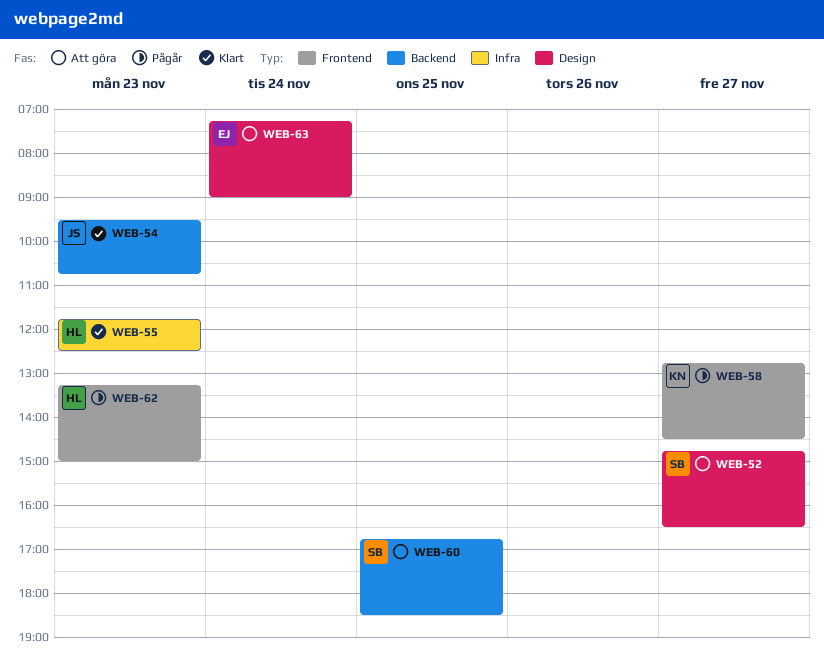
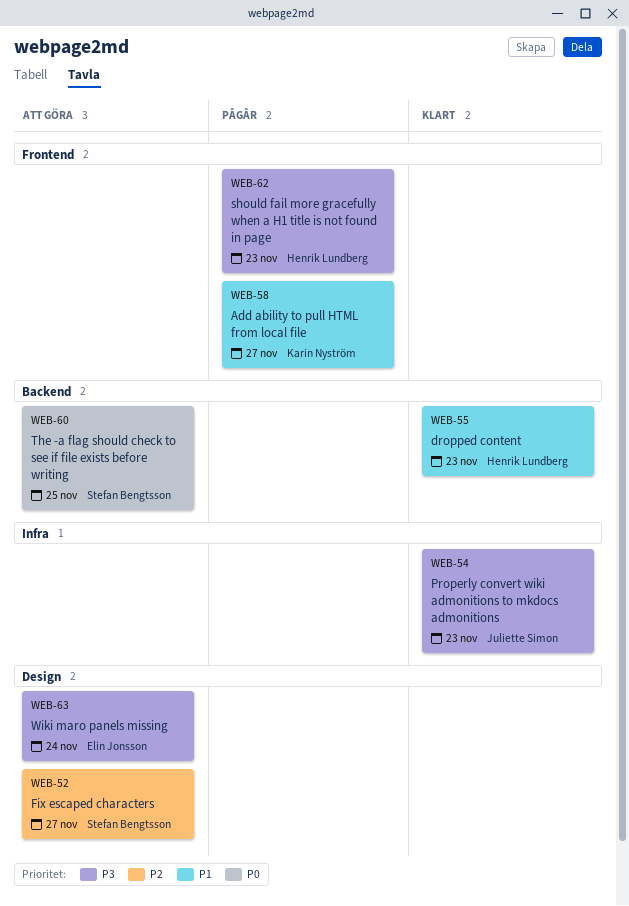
WEB-54, label: Backend -> Infra
WEB-55, label: Infra -> Backend

